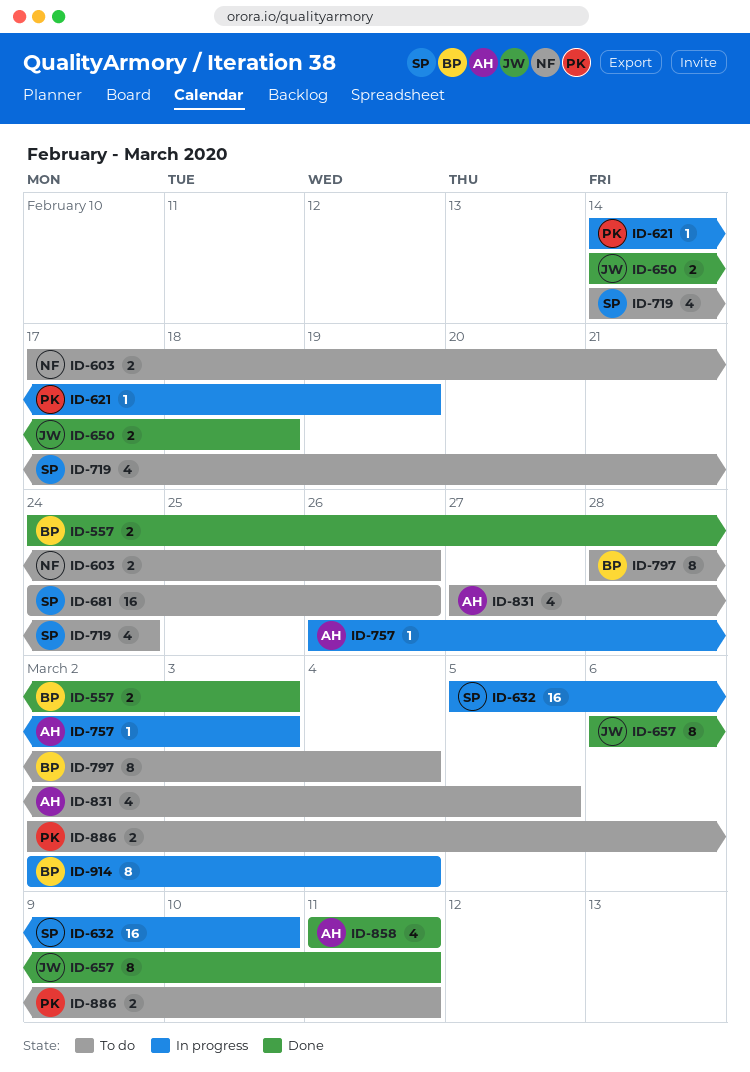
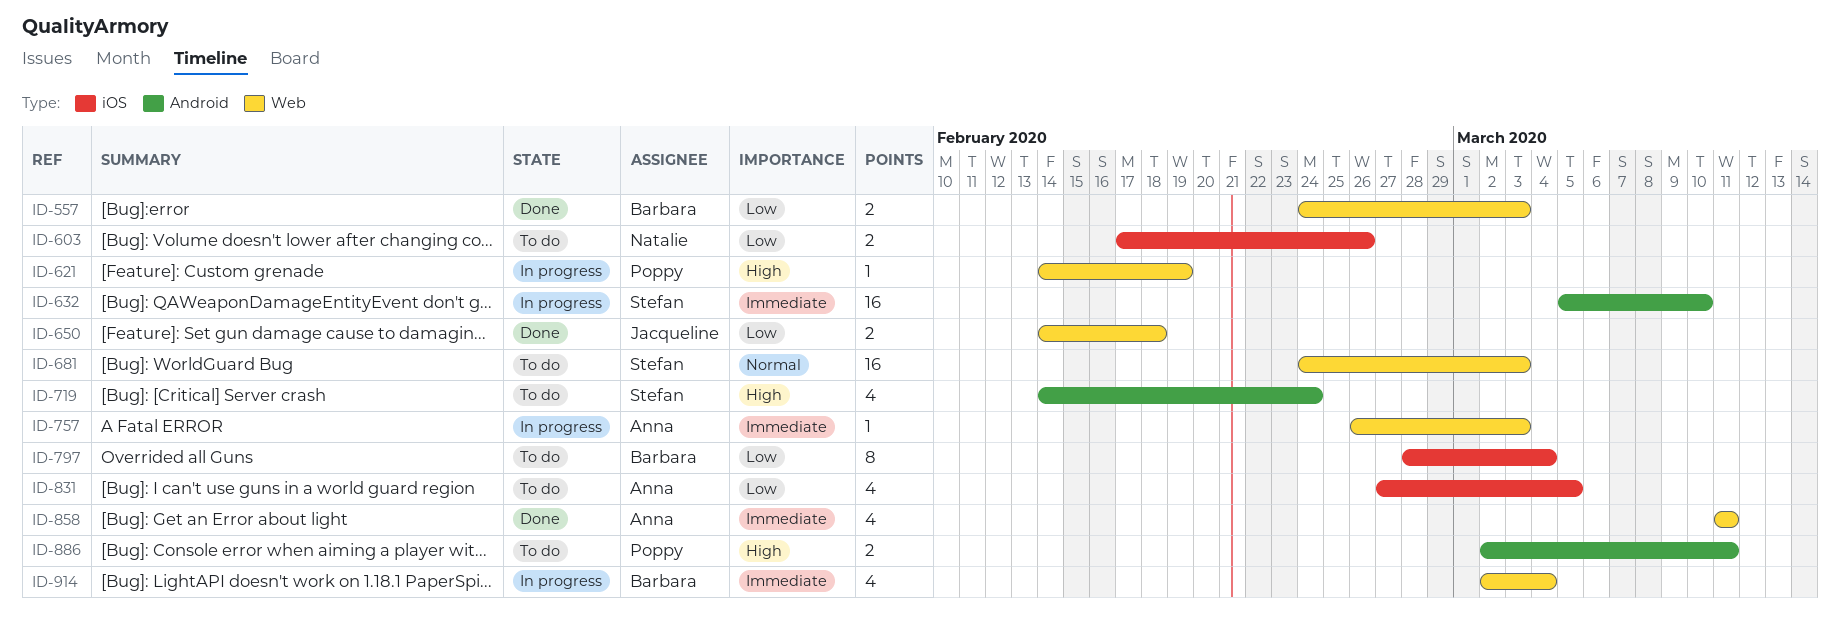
ID-657: present -> none
ID-681, due: Feb 26 -> Mar 3
ID-914, estimate: 8 -> 4

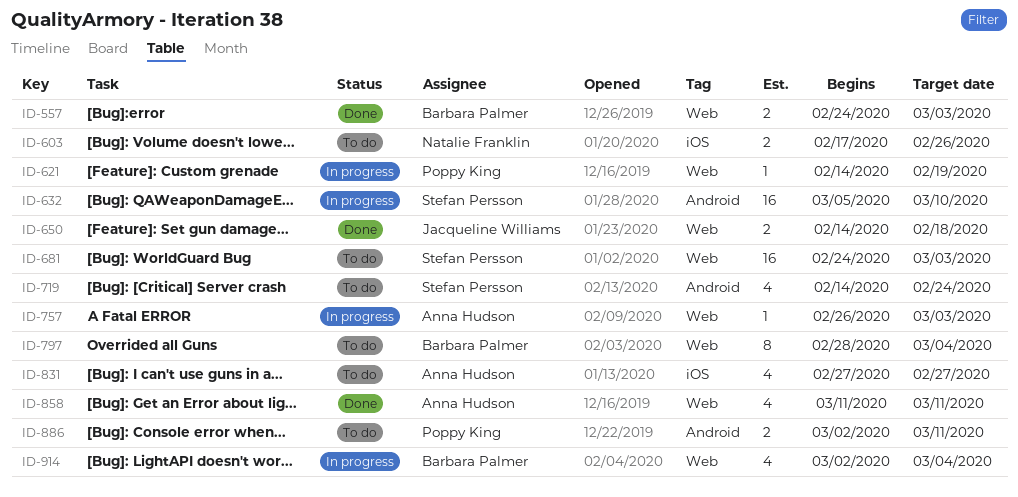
ID-797, label: iOS -> Web
ID-831, due: Mar 5 -> Feb 27

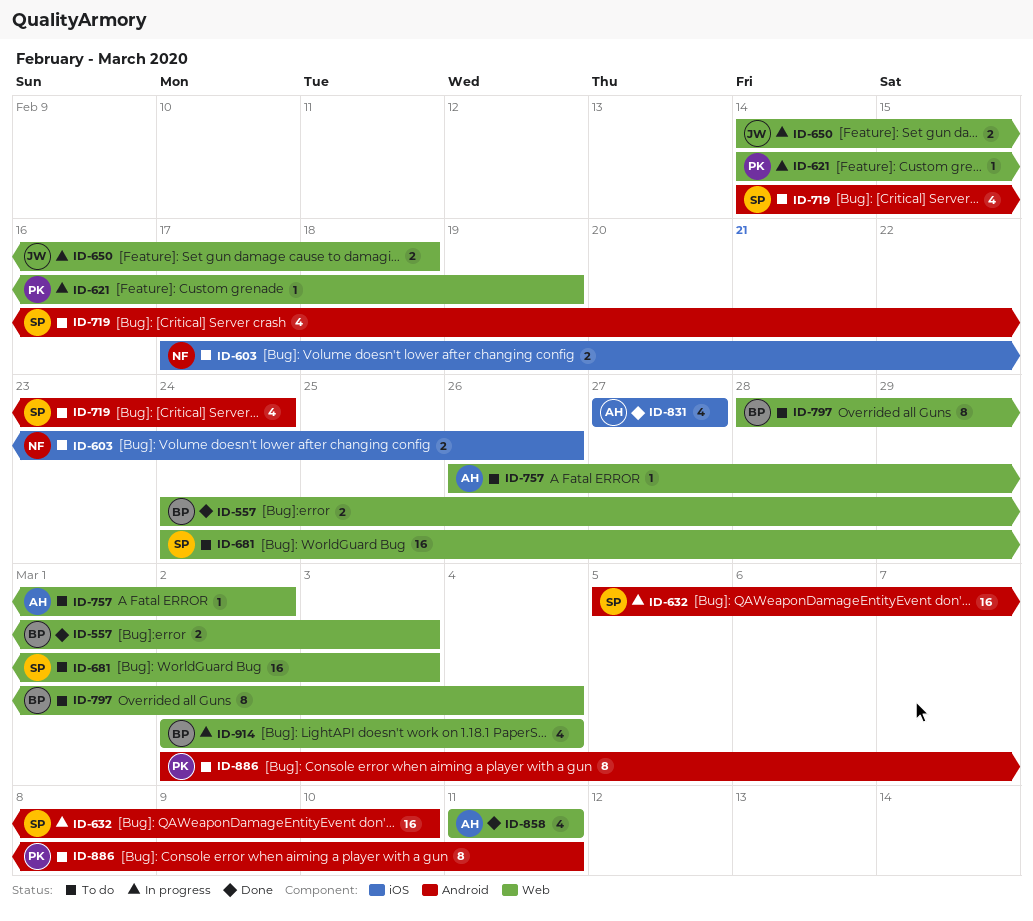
ID-650, status: Done -> In progress
ID-757, status: In progress -> To do
ID-757, due: Mar 3 -> Mar 2
ID-831, status: To do -> Done
ID-886, estimate: 2 -> 8

